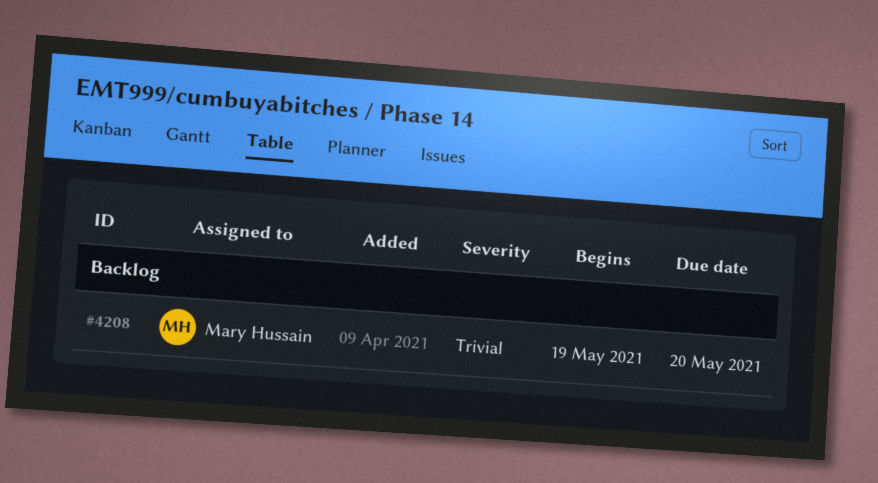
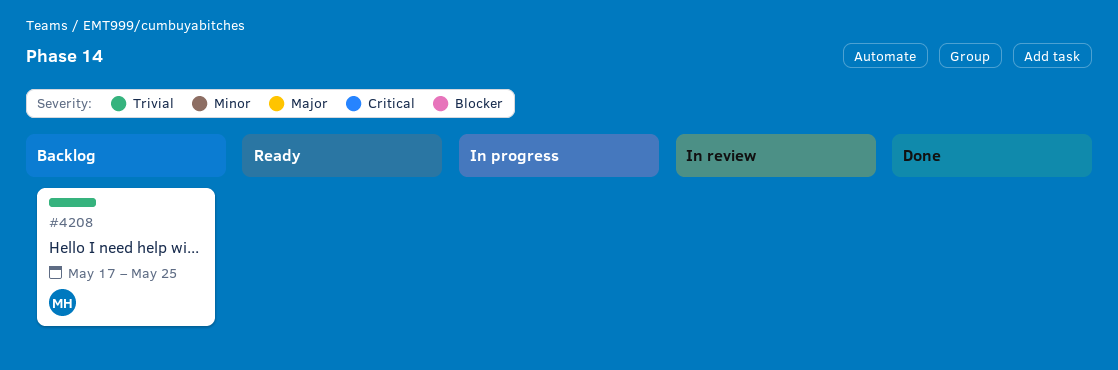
#4208, start: May 19 -> May 17
#4208, due: May 20 -> May 25

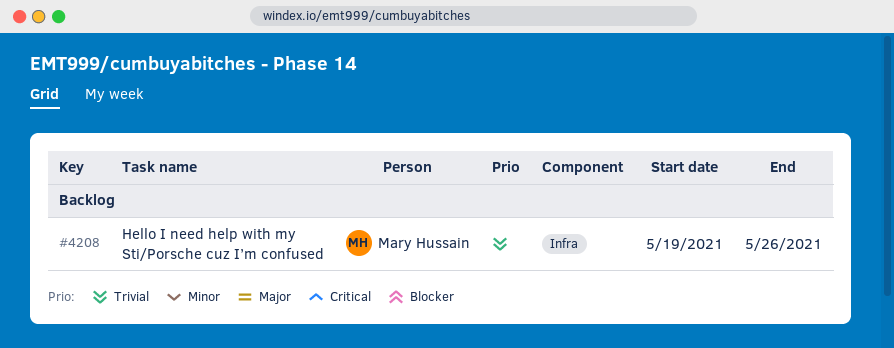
#4208, start: May 17 -> May 19
#4208, due: May 25 -> May 26

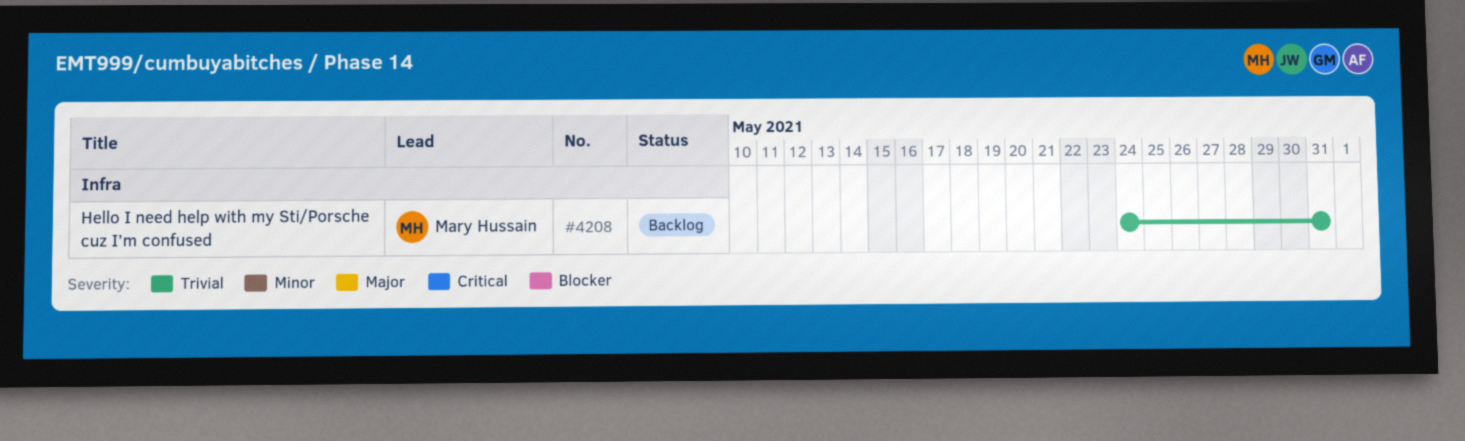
#4208, start: May 19 -> May 24
#4208, due: May 26 -> May 31

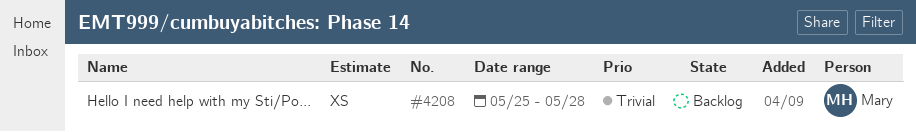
#4208, start: May 24 -> May 25
#4208, due: May 31 -> May 28

